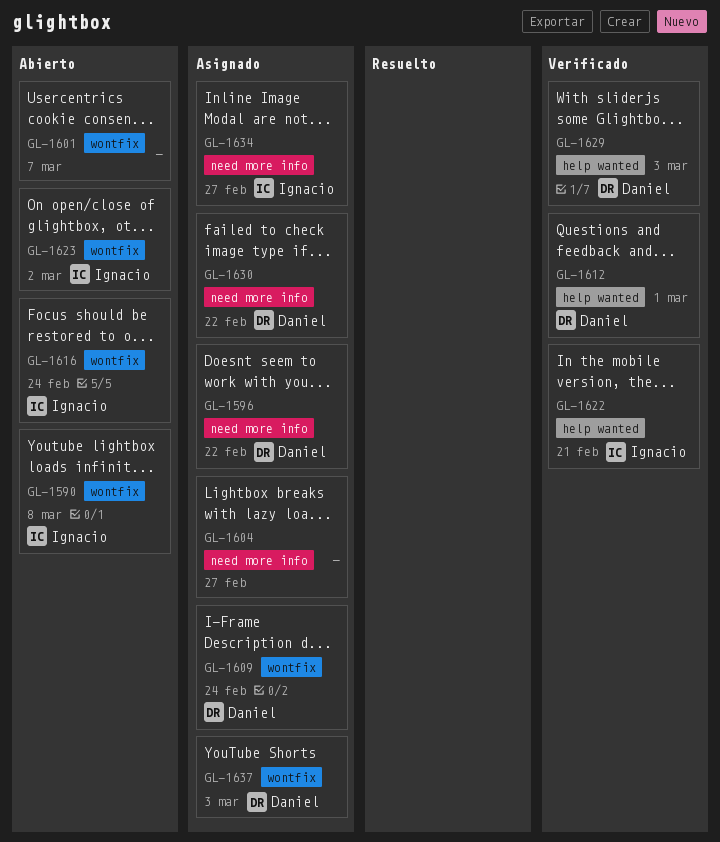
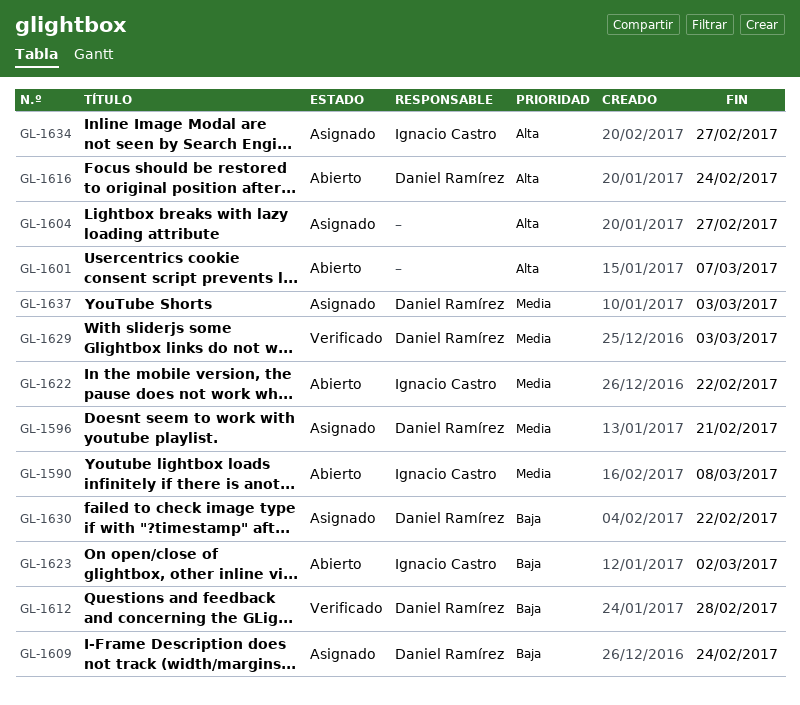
GL-1596, due: Feb 22 -> Feb 21
GL-1612, due: Mar 1 -> Feb 28
GL-1616, owner: Ignacio Castro -> Daniel Ramírez
GL-1622, status: Verificado -> Abierto
GL-1622, due: Feb 21 -> Feb 22

